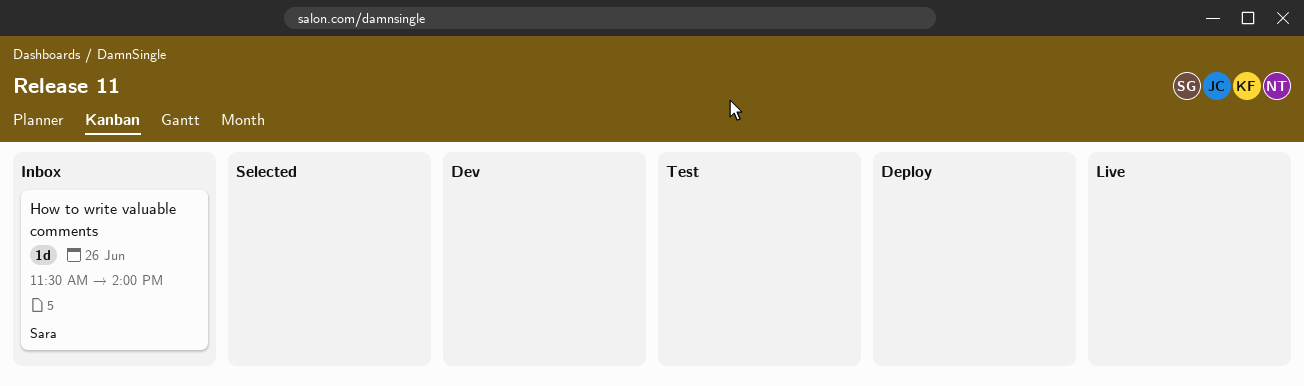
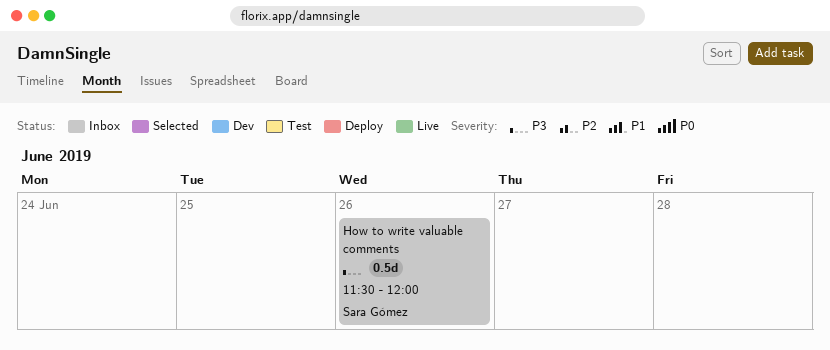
How to write valuable comments, estimate: 1d -> 0.5d
How to write valuable comments, ends: 14:00 -> 12:00

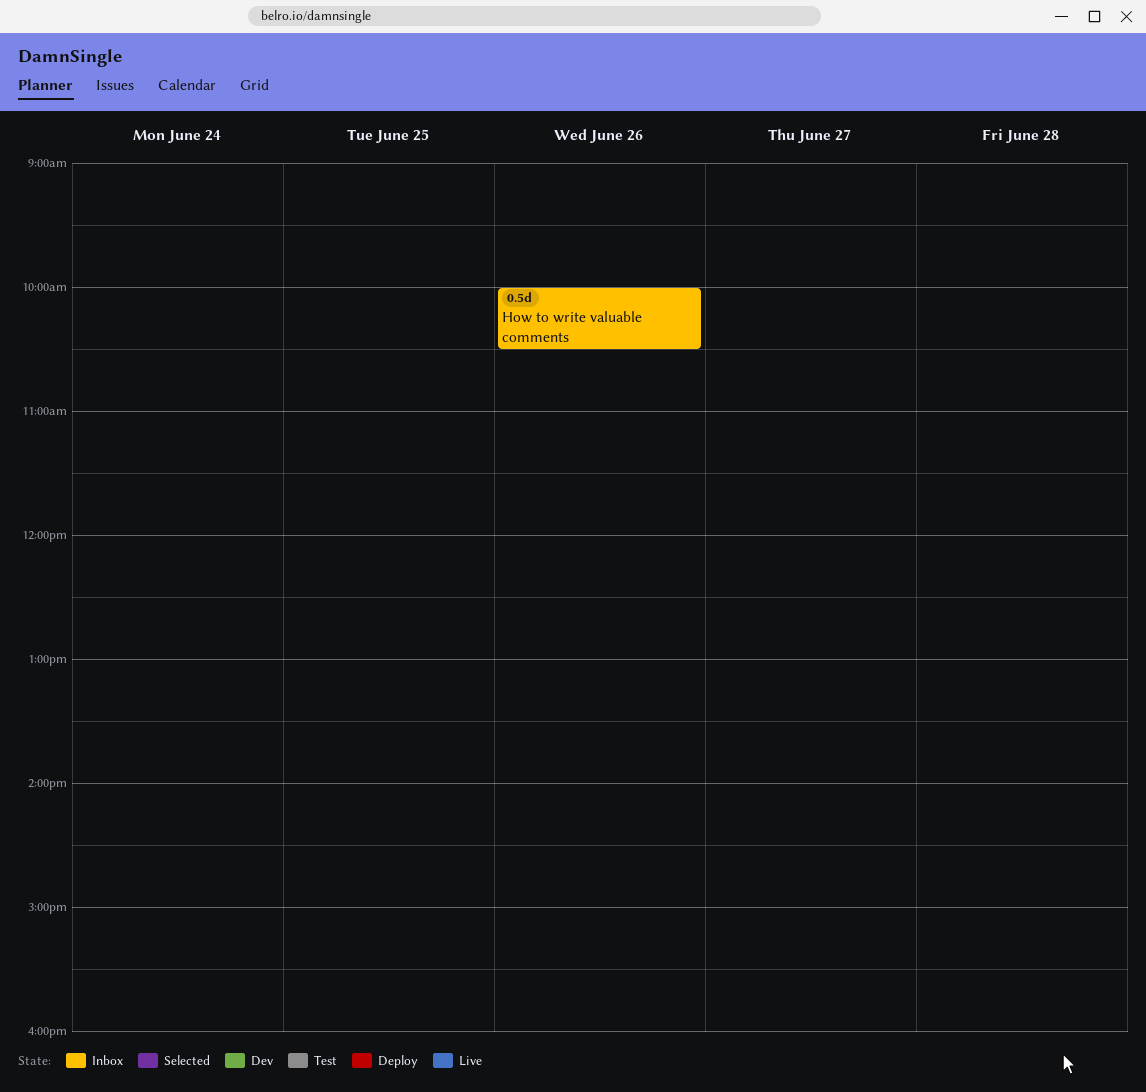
How to write valuable comments, begins: 11:30 -> 10:00
How to write valuable comments, ends: 12:00 -> 10:30

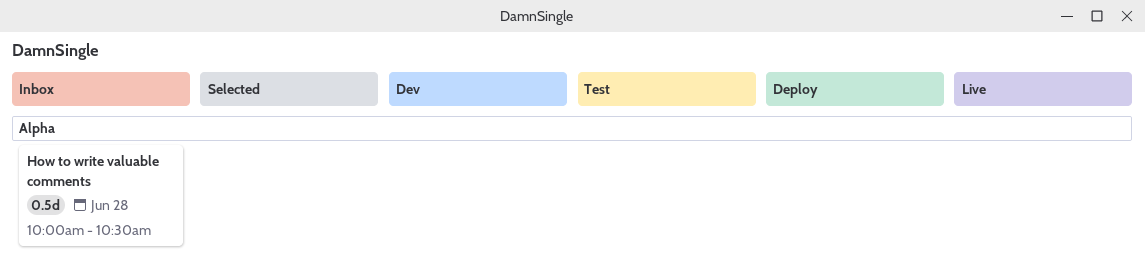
How to write valuable comments, day: Jun 26 -> Jun 28

